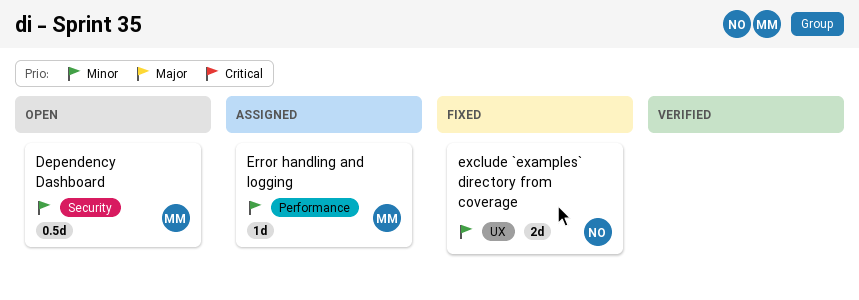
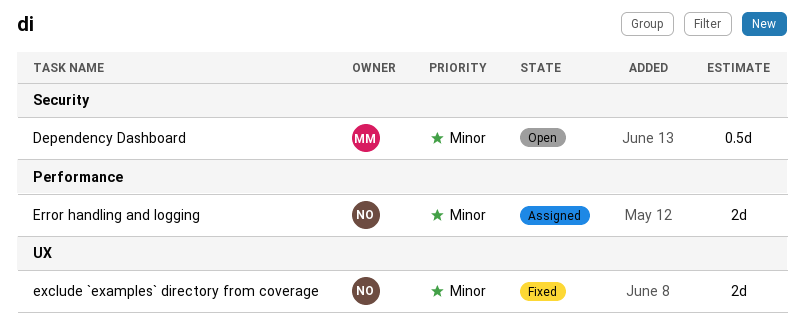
Error handling and logging, owner: MM -> NO
Error handling and logging, estimate: 1d -> 2d

